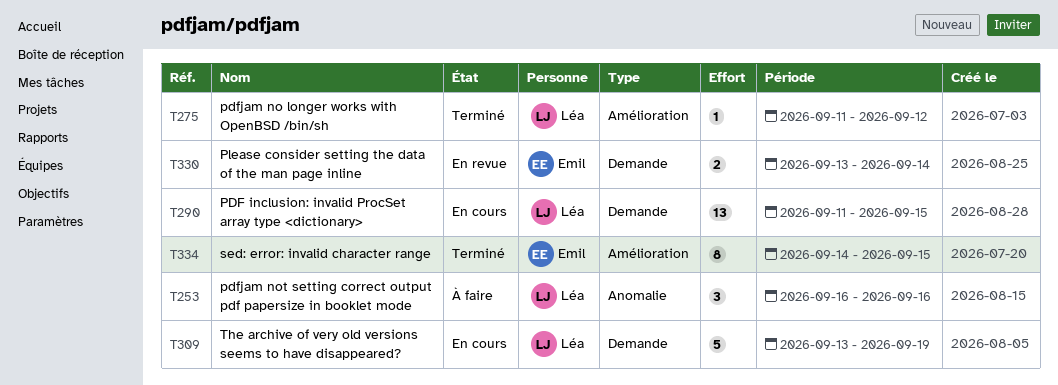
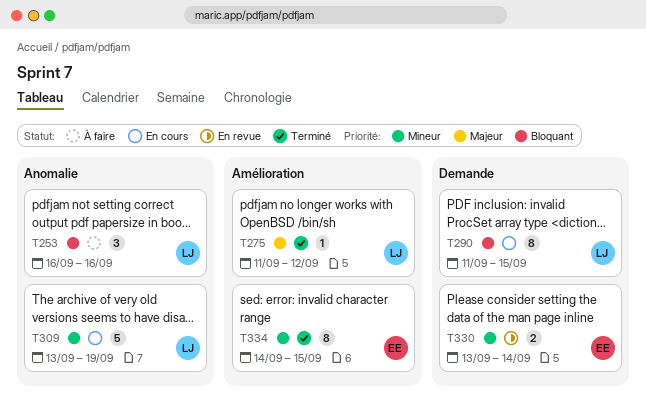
T290, estimate: 13 -> 8
T309, label: Demande -> Anomalie

